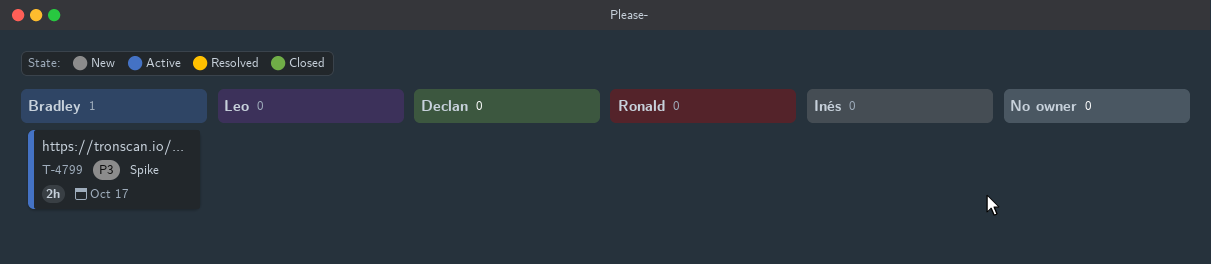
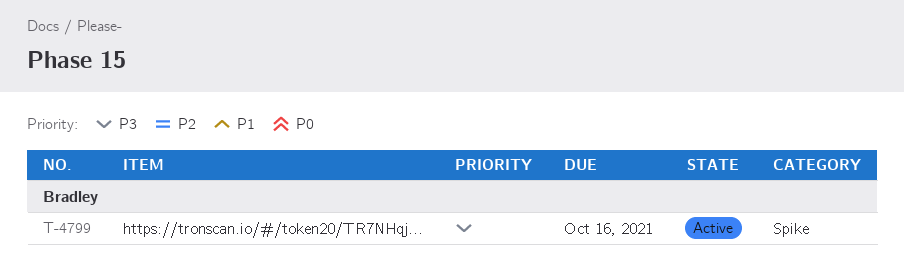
T-4799, due: Oct 17 -> Oct 16

